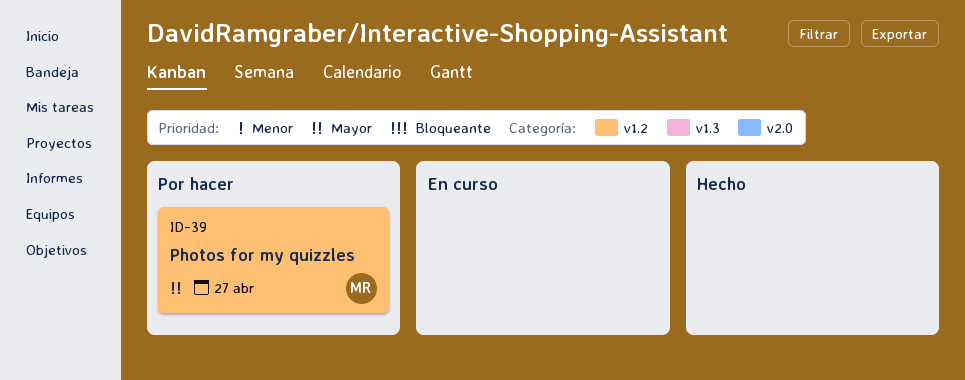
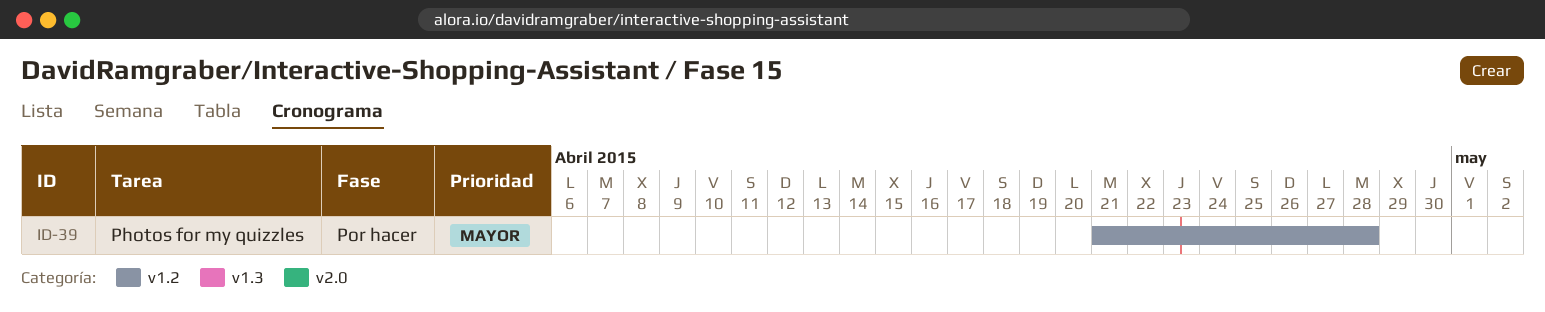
ID-39, due: Apr 27 -> Apr 28

